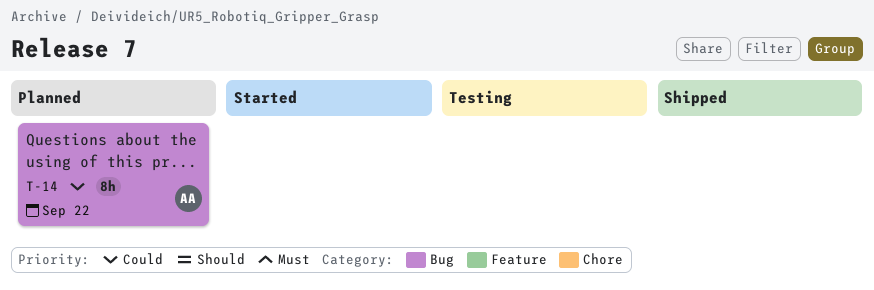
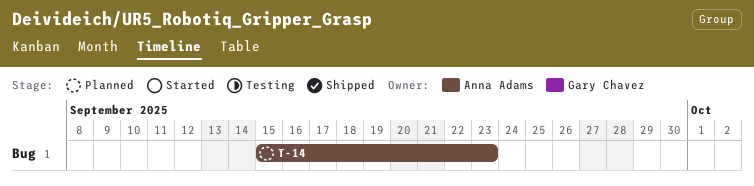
T-14, due: Sep 22 -> Sep 23

